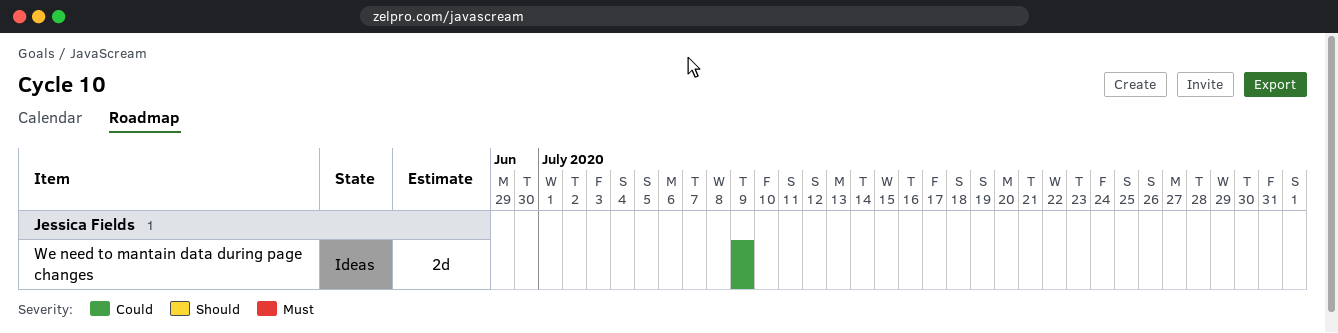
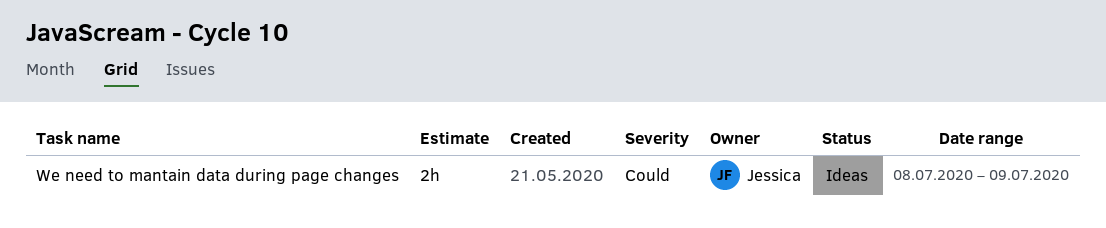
We need to mantain data during page changes, estimate: 2d -> 2h
We need to mantain data during page changes, start: Jul 9 -> Jul 8

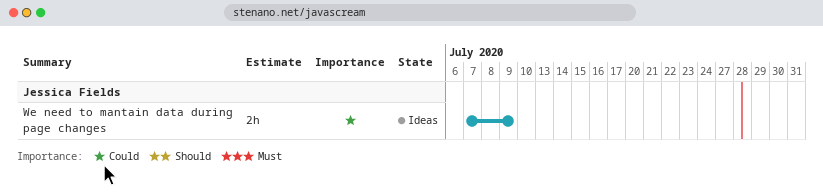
We need to mantain data during page changes, start: Jul 8 -> Jul 7

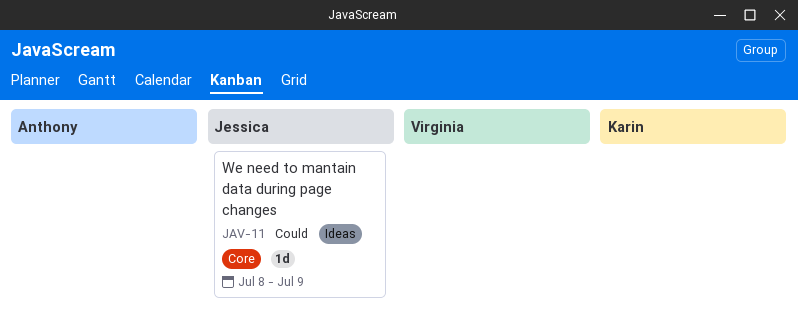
We need to mantain data during page changes, estimate: 2h -> 1d
We need to mantain data during page changes, start: Jul 7 -> Jul 8

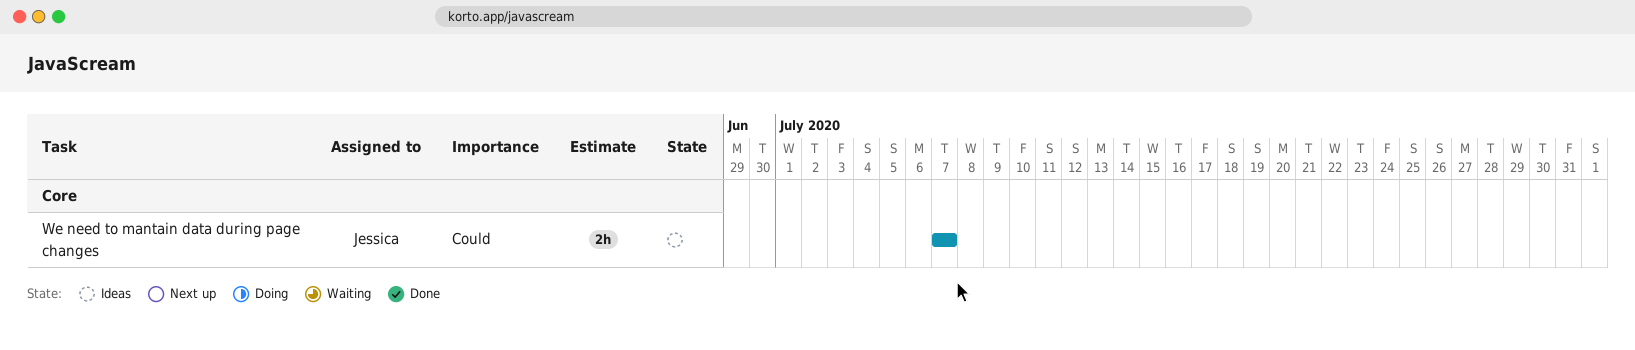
We need to mantain data during page changes, estimate: 1d -> 2h
We need to mantain data during page changes, start: Jul 8 -> Jul 7
We need to mantain data during page changes, due: Jul 9 -> Jul 7

